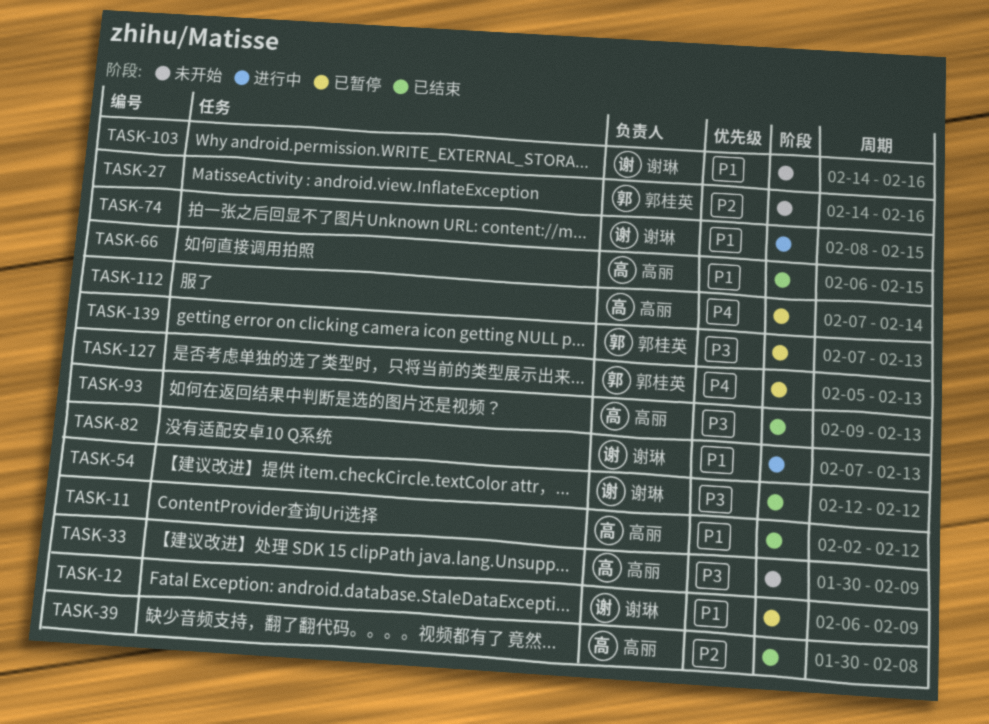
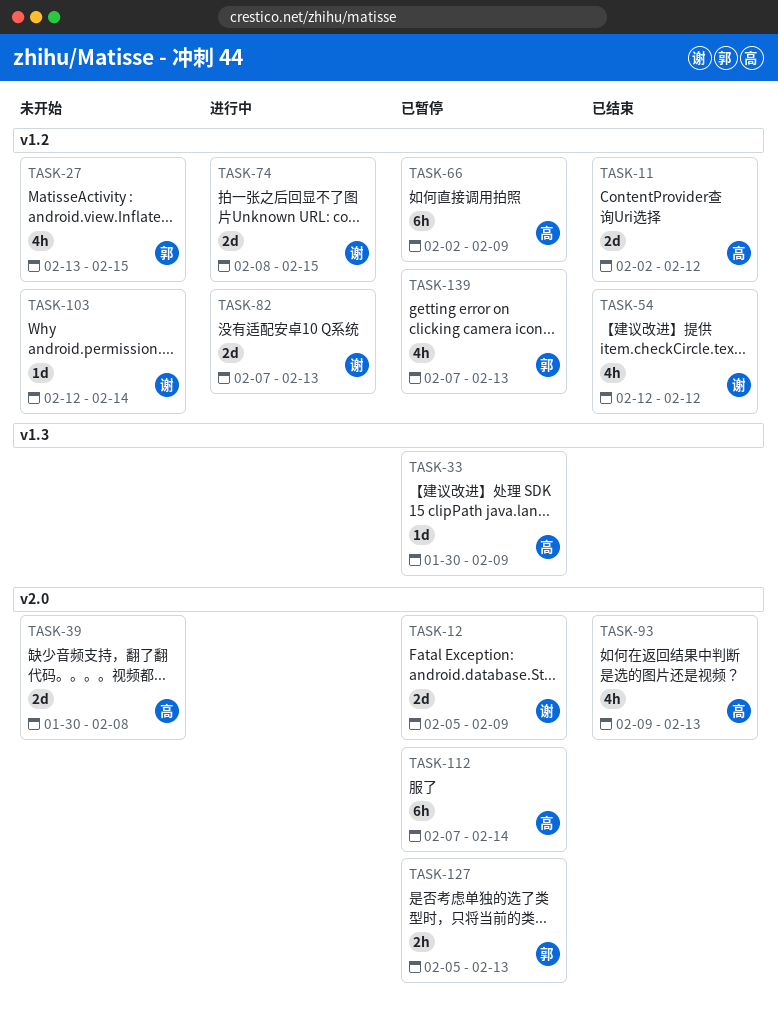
TASK-12, start: Feb 6 -> Feb 5
TASK-27, start: Feb 14 -> Feb 13
TASK-27, due: Feb 16 -> Feb 15
TASK-33, status: 未开始 -> 已暂停
TASK-39, status: 已结束 -> 未开始
TASK-66, status: 已结束 -> 已暂停
TASK-66, start: Feb 6 -> Feb 2
TASK-66, due: Feb 15 -> Feb 9
TASK-103, start: Feb 14 -> Feb 12
TASK-103, due: Feb 16 -> Feb 14

